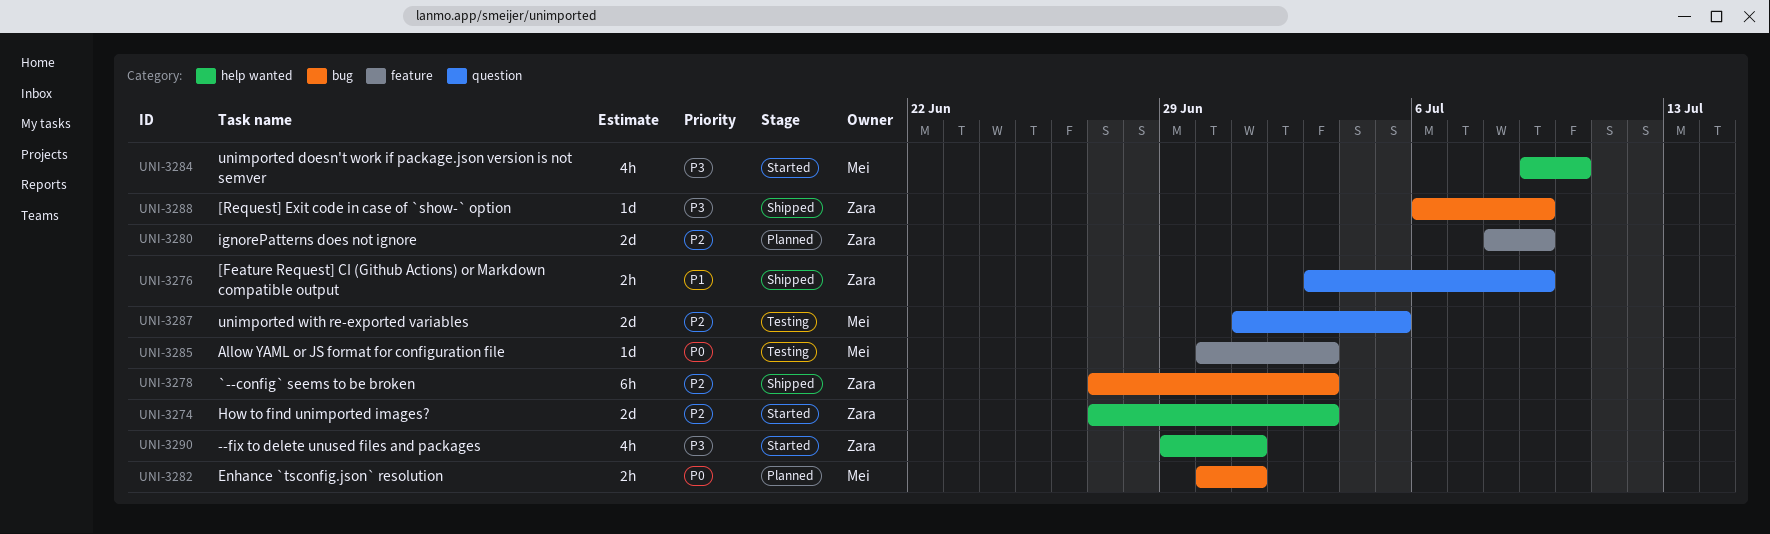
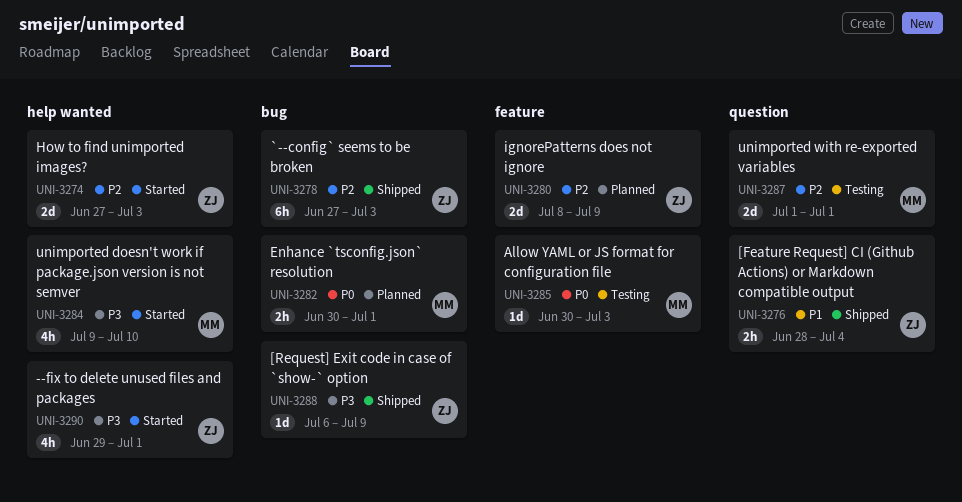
UNI-3276, start: Jul 3 -> Jun 28
UNI-3276, due: Jul 9 -> Jul 4
UNI-3287, due: Jul 5 -> Jul 1

